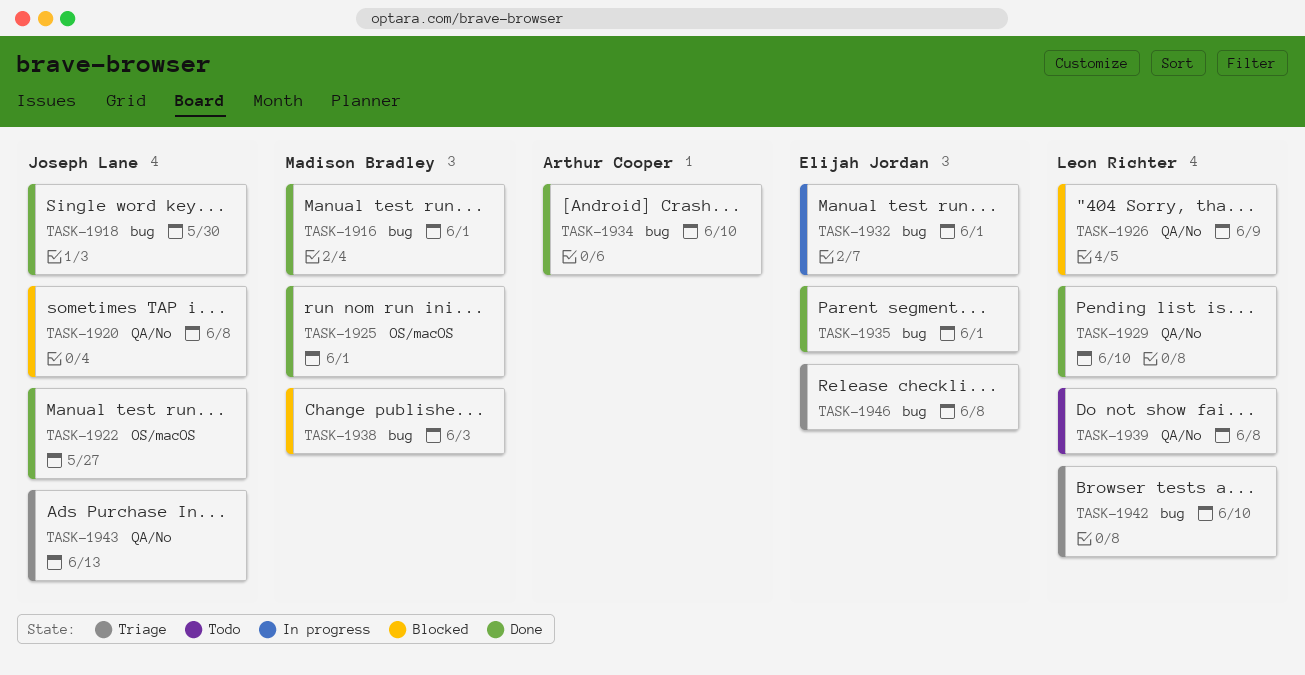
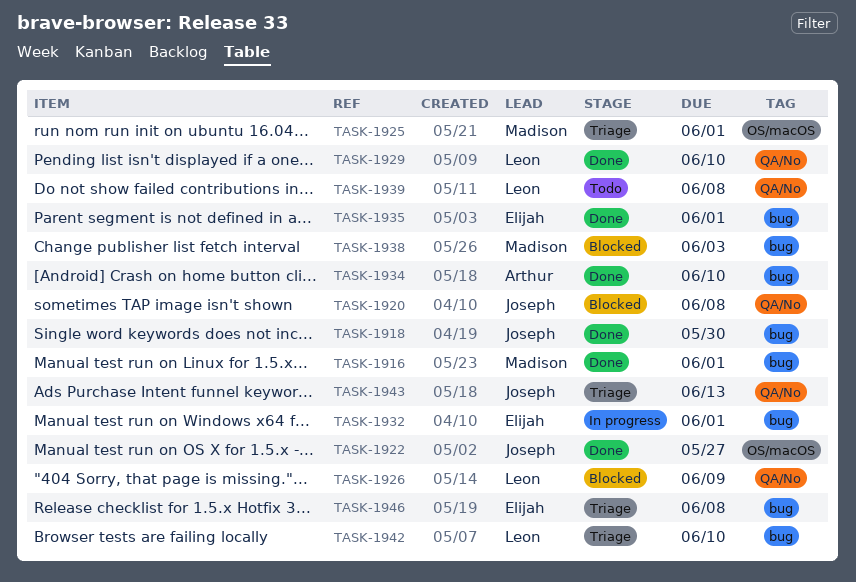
TASK-1925, status: Done -> Triage

